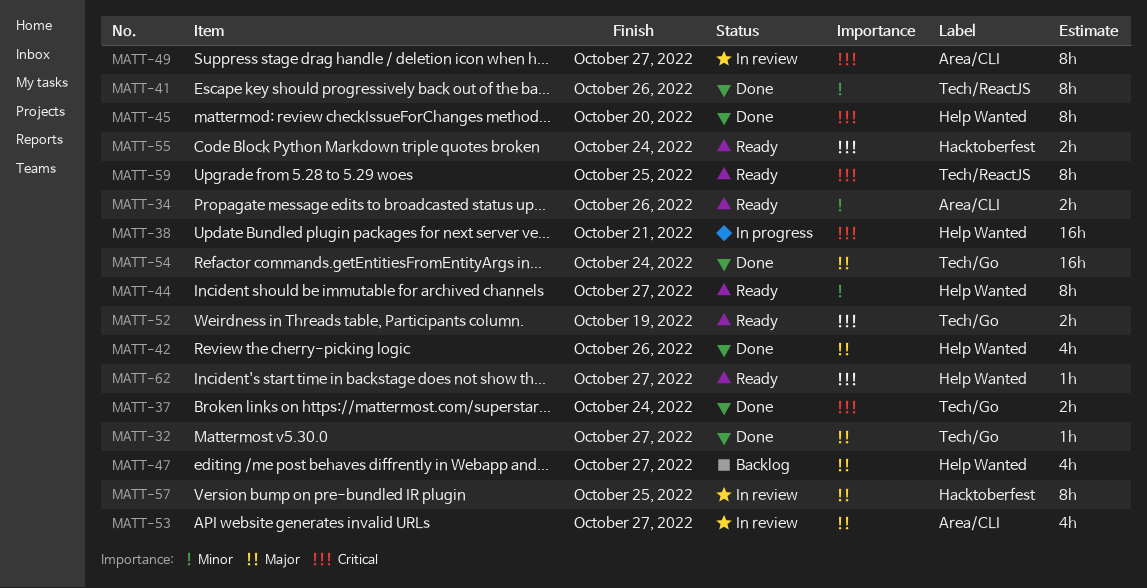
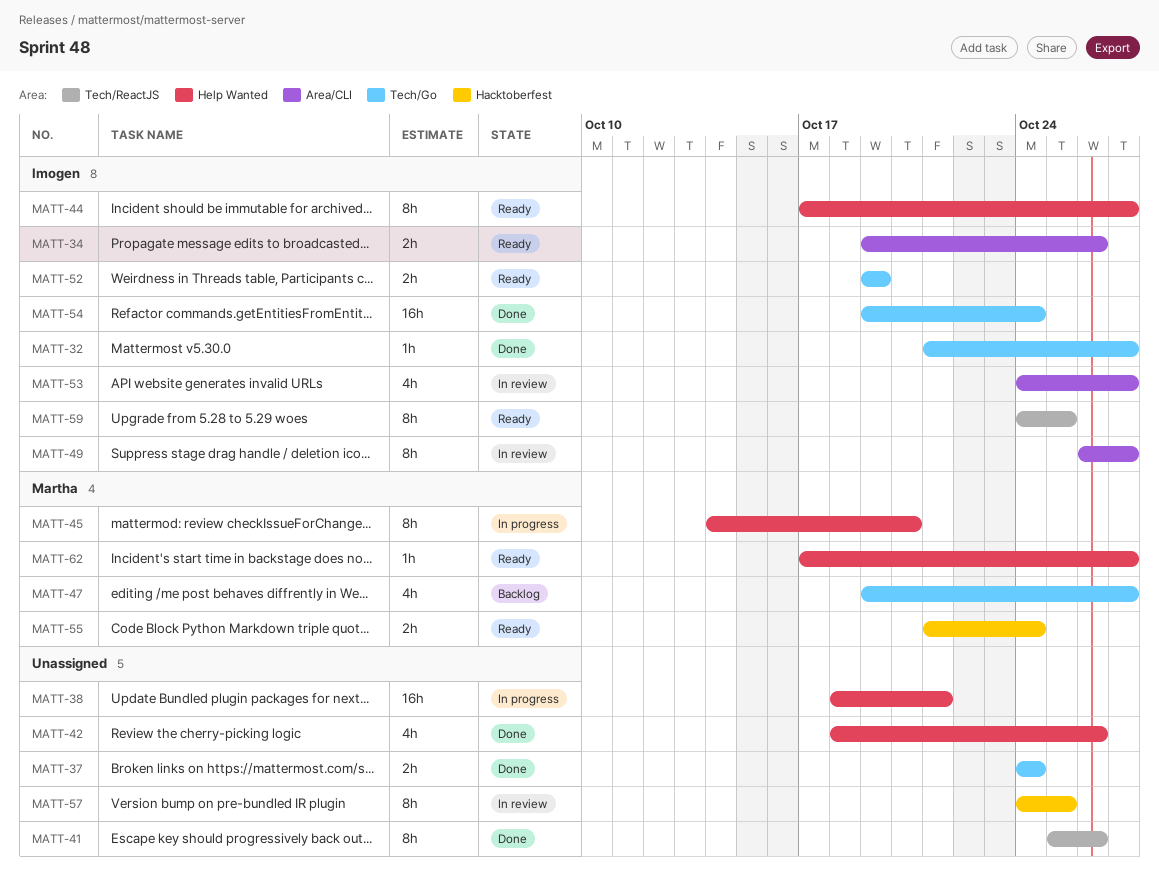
MATT-45, status: Done -> In progress
MATT-47, label: Help Wanted -> Tech/Go

